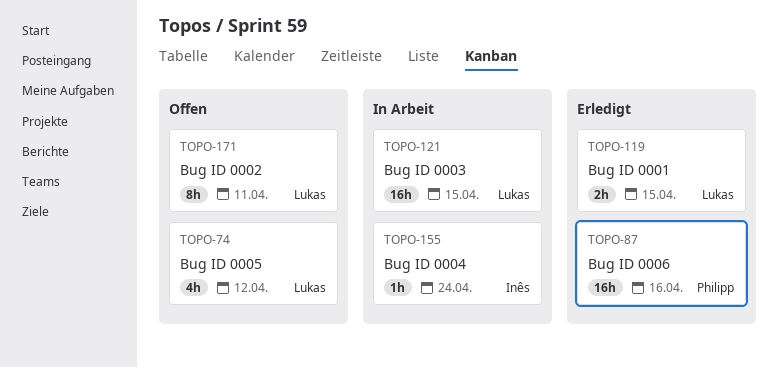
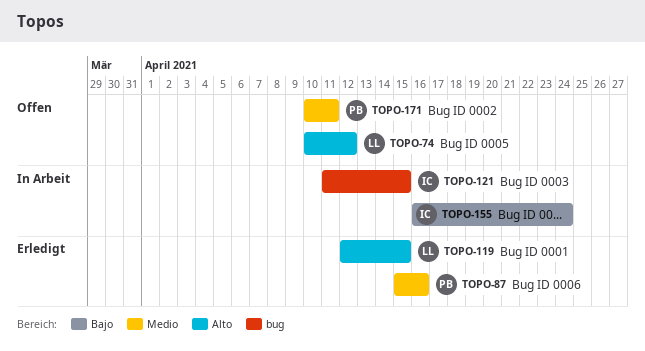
TOPO-121, owner: Lukas -> Inês
TOPO-171, owner: Lukas -> Philipp

